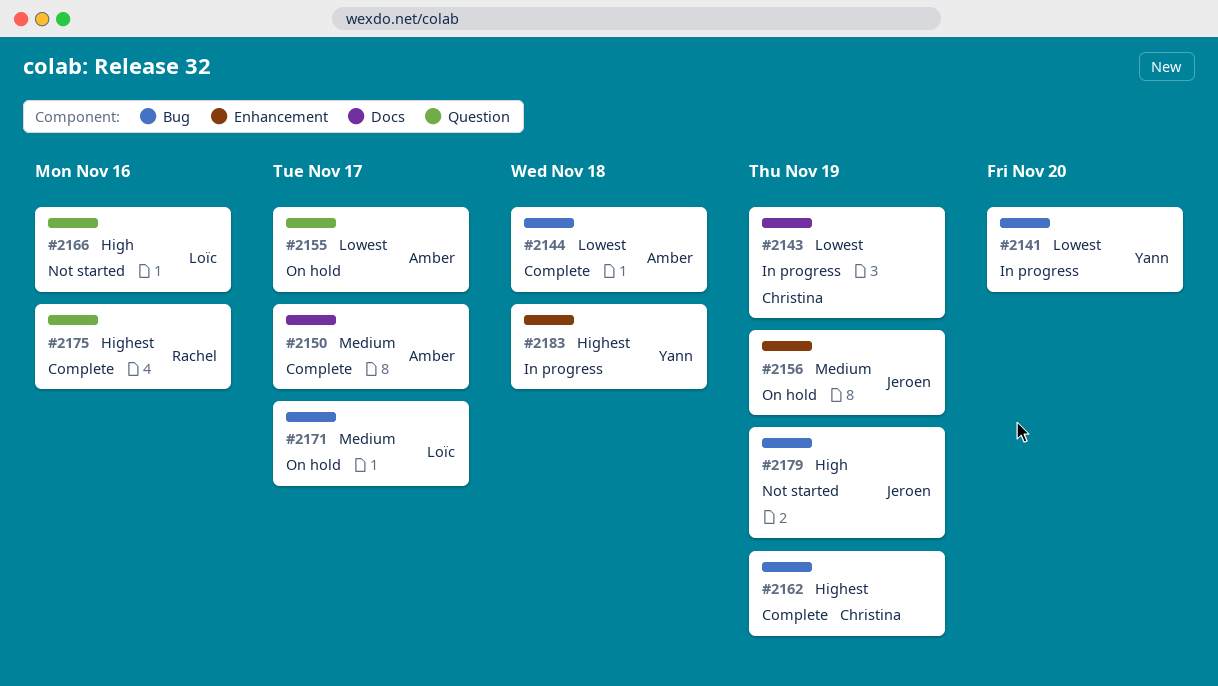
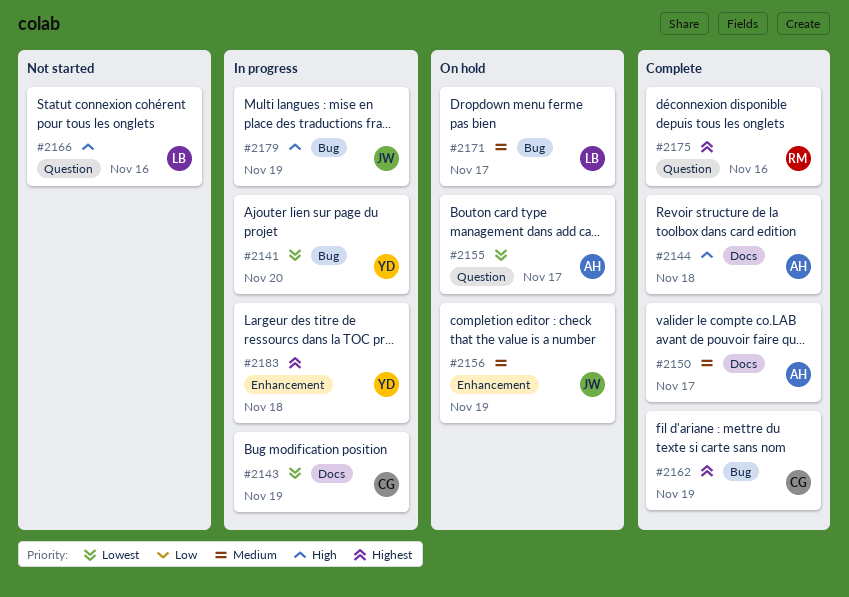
#2144, priority: Lowest -> High
#2144, label: Bug -> Docs
#2179, status: Not started -> In progress

